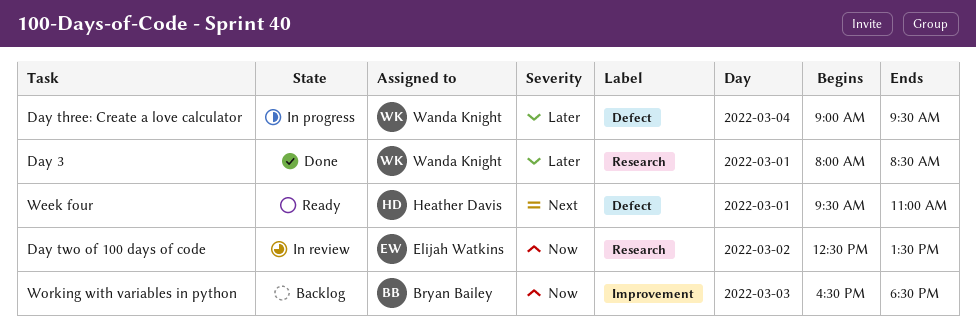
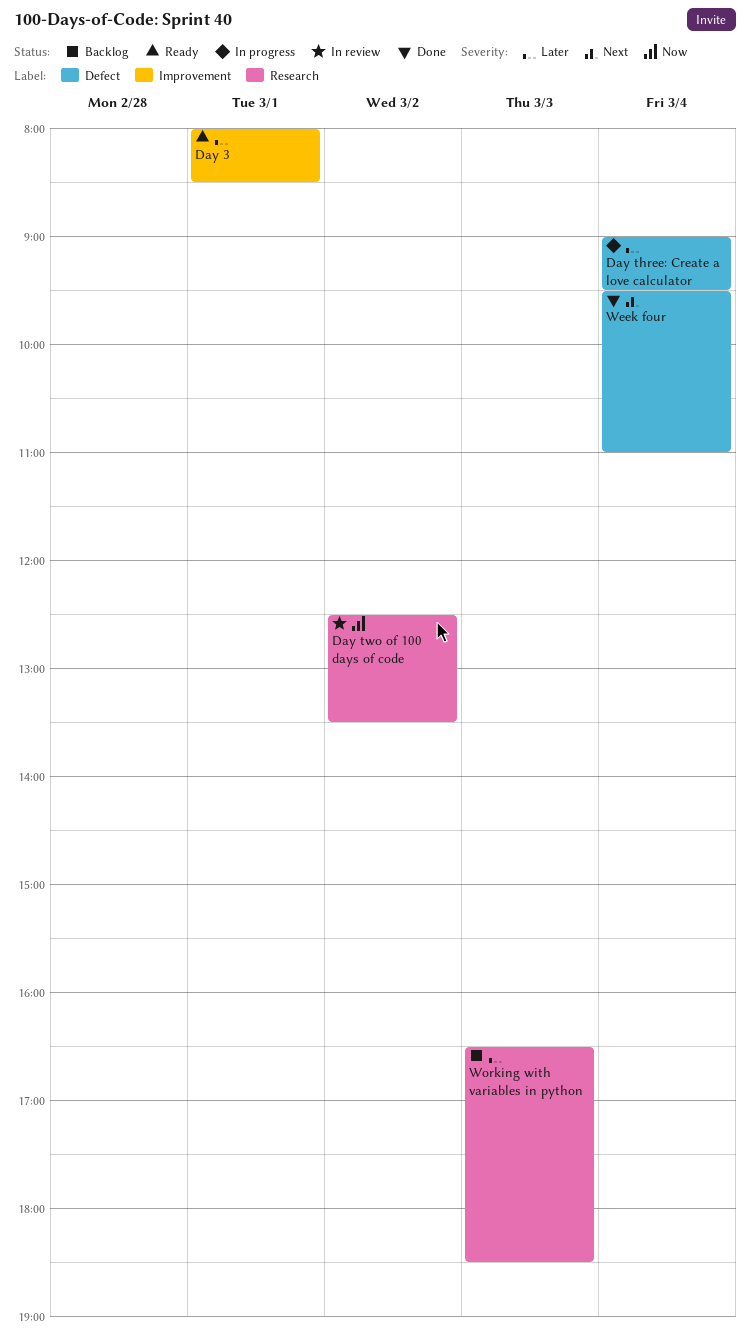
Day 3, status: Done -> Ready
Day 3, label: Research -> Improvement
Week four, status: Ready -> Done
Week four, day: Mar 1 -> Mar 4
Working with variables in python, priority: Now -> Later
Working with variables in python, label: Improvement -> Research

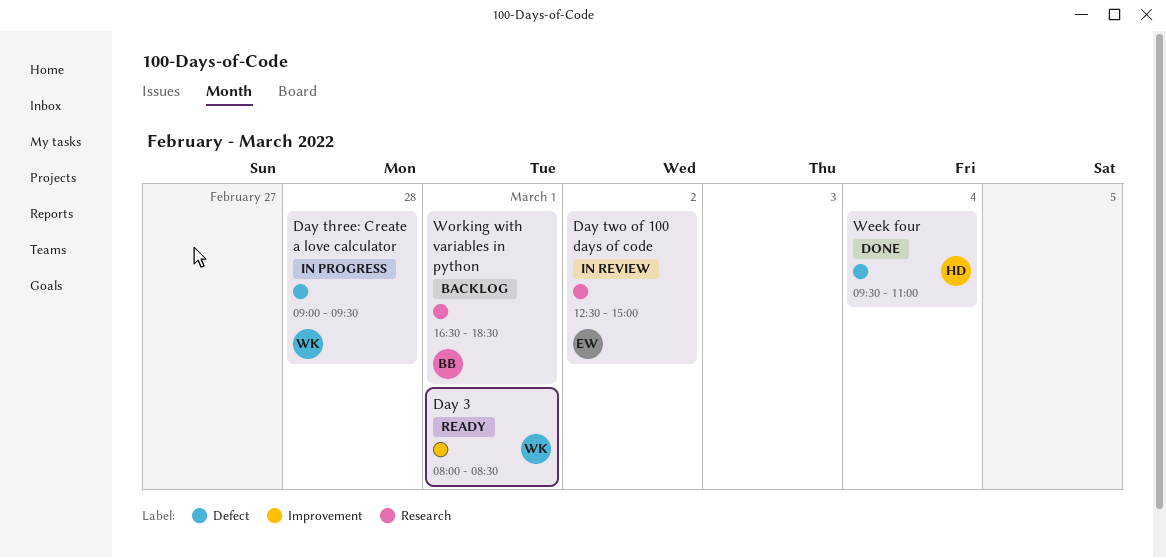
Day three: Create a love calculator, day: Mar 4 -> Feb 28
Day two of 100 days of code, ends: 13:30 -> 15:00
Working with variables in python, day: Mar 3 -> Mar 1

